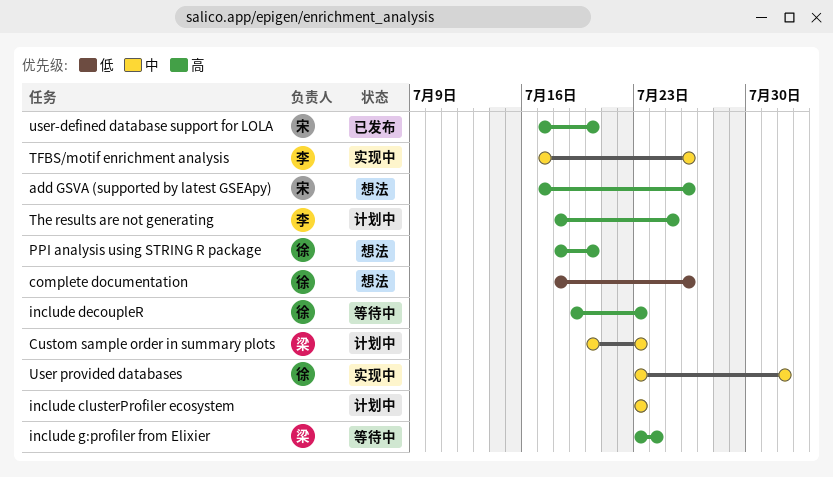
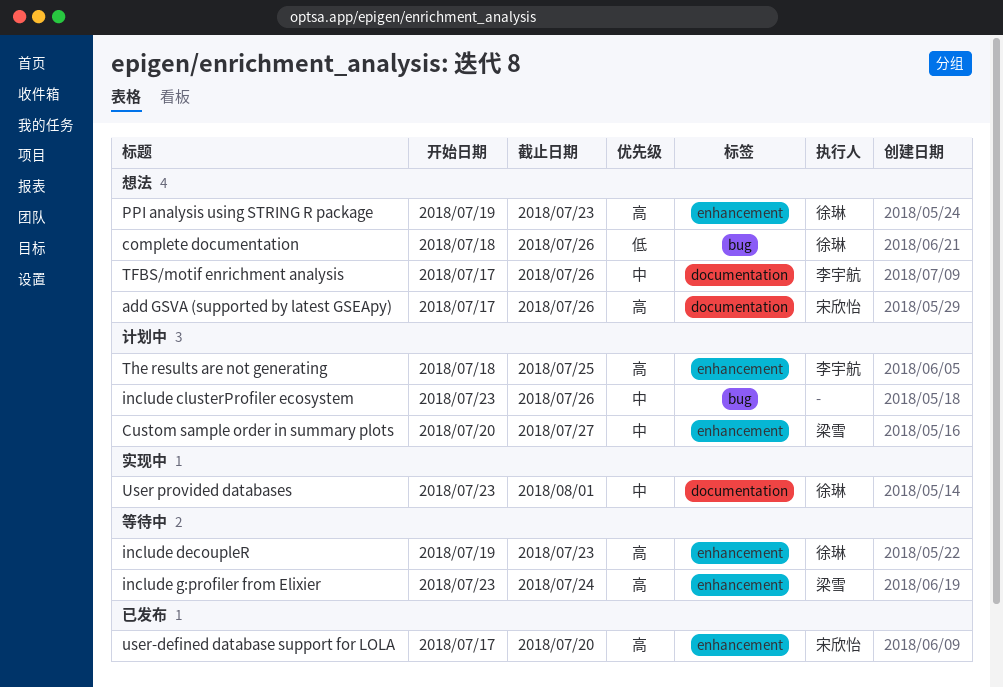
Custom sample order in summary plots, due: Jul 23 -> Jul 27
include clusterProfiler ecosystem, due: Jul 23 -> Jul 26
PPI analysis using STRING R package, start: Jul 18 -> Jul 19
PPI analysis using STRING R package, due: Jul 20 -> Jul 23
TFBS/motif enrichment analysis, status: 实现中 -> 想法

